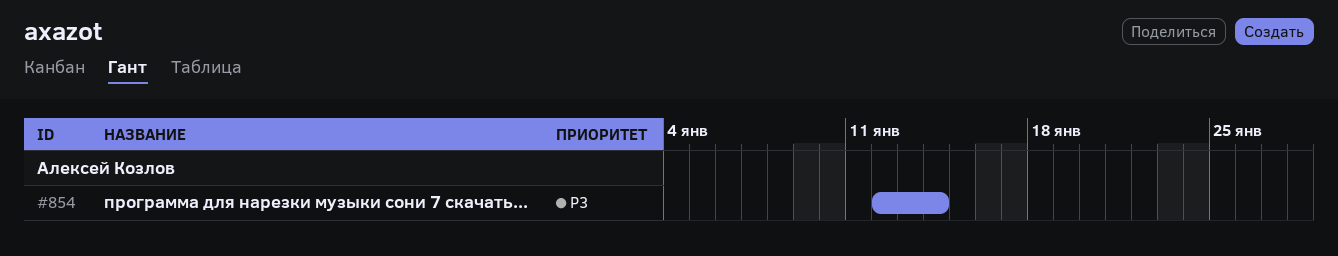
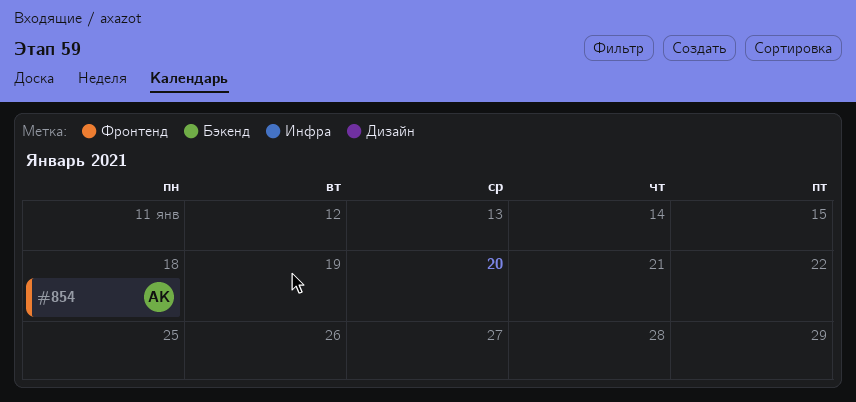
#854, due: Jan 14 -> Jan 18

